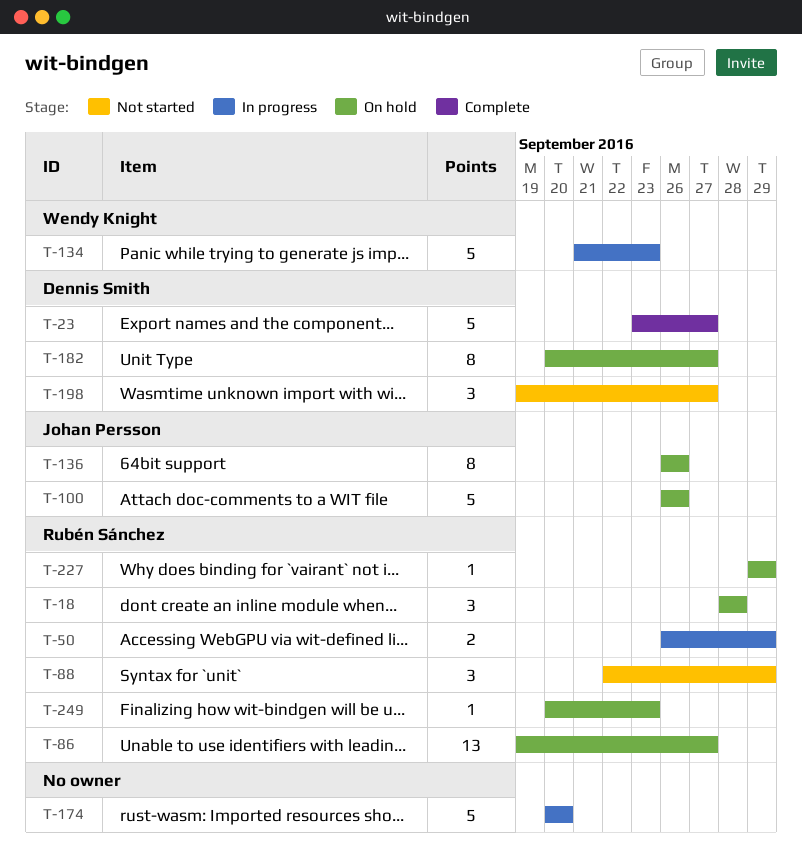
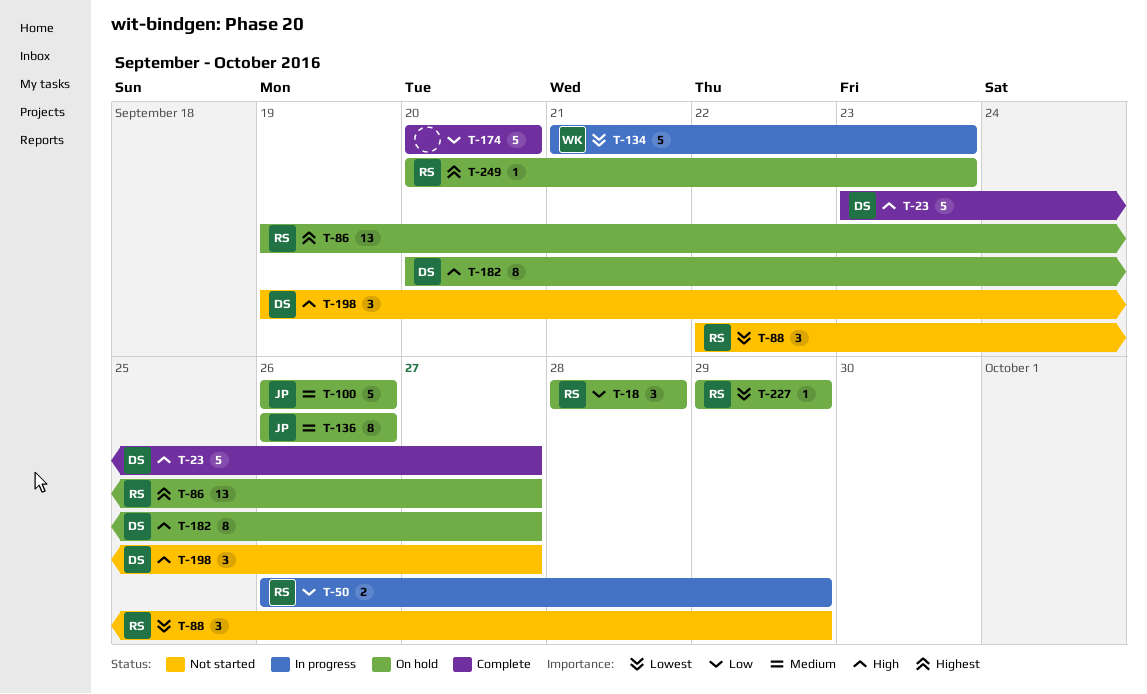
T-174, status: In progress -> Complete

